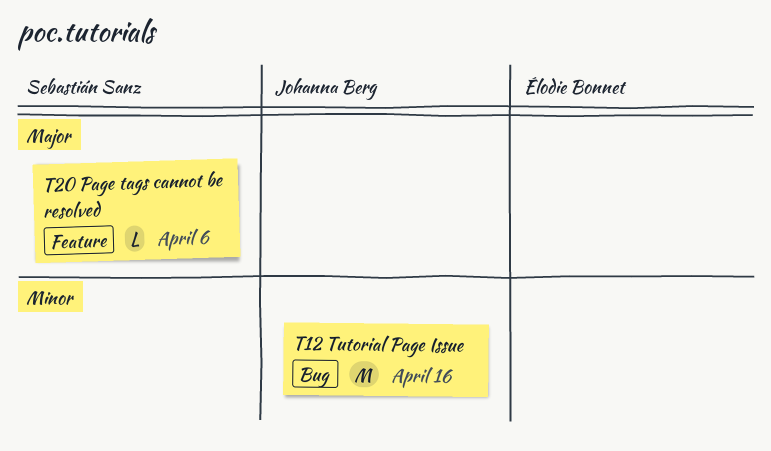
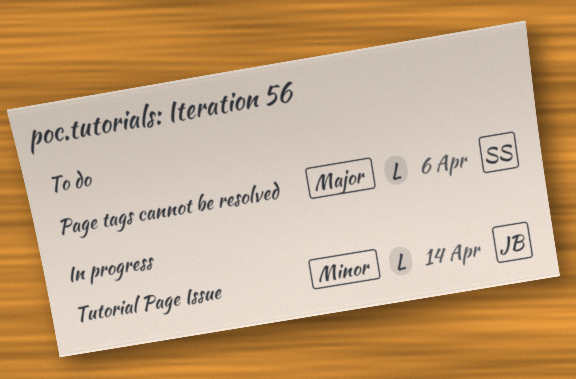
Tutorial Page Issue, estimate: M -> L
Tutorial Page Issue, due: Apr 16 -> Apr 14

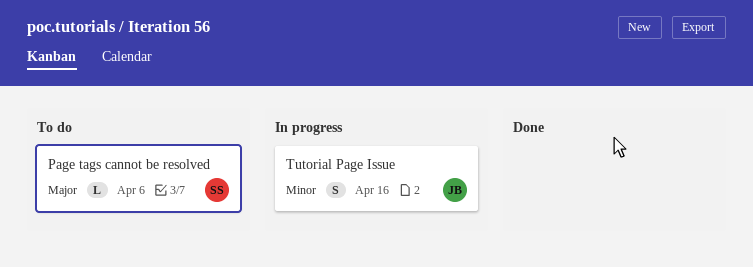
Tutorial Page Issue, estimate: L -> S
Tutorial Page Issue, due: Apr 14 -> Apr 16

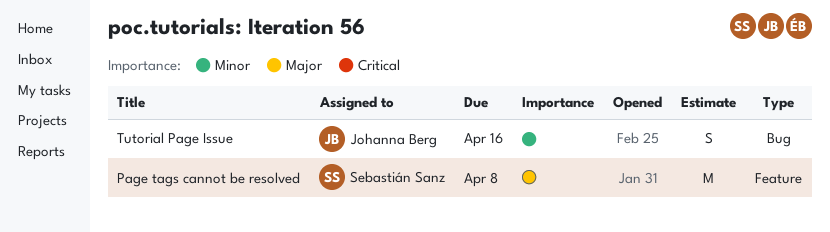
Page tags cannot be resolved, estimate: L -> M
Page tags cannot be resolved, due: Apr 6 -> Apr 8

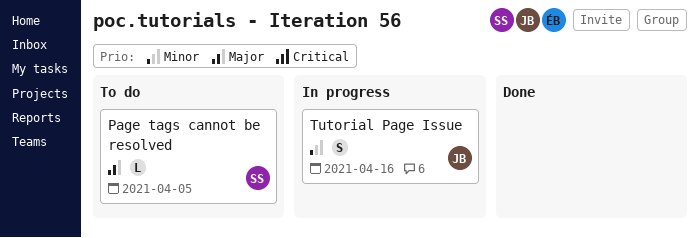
Page tags cannot be resolved, estimate: M -> L
Page tags cannot be resolved, due: Apr 8 -> Apr 5

